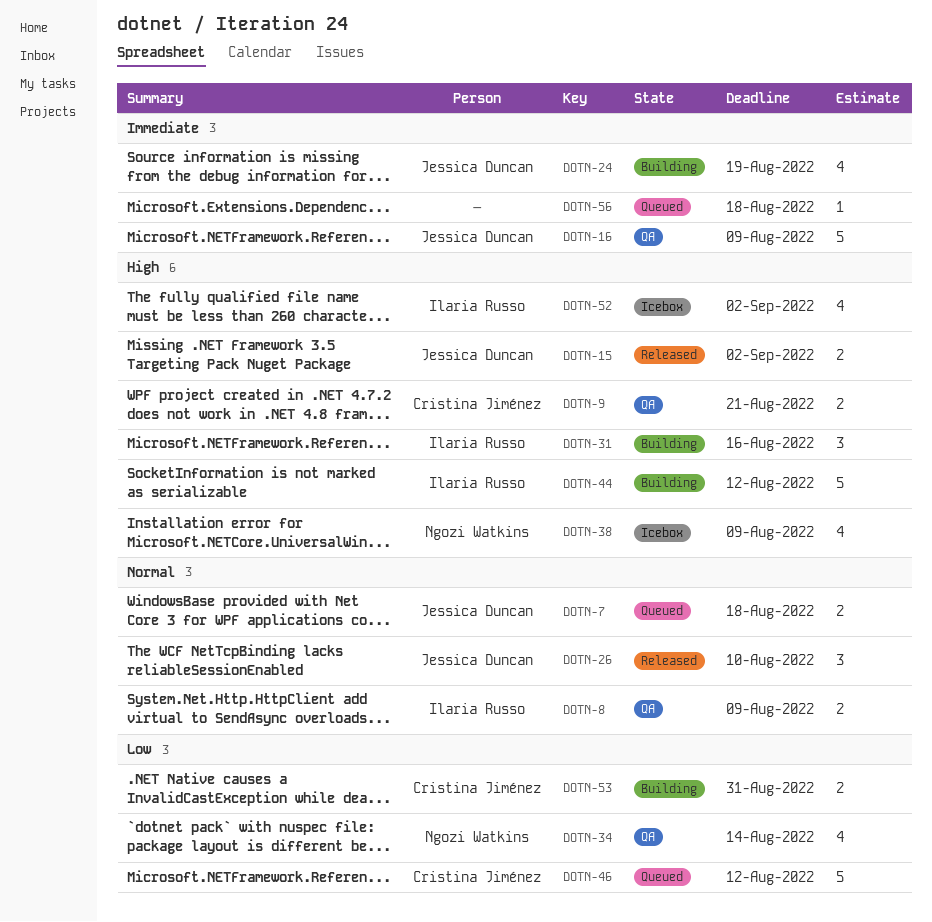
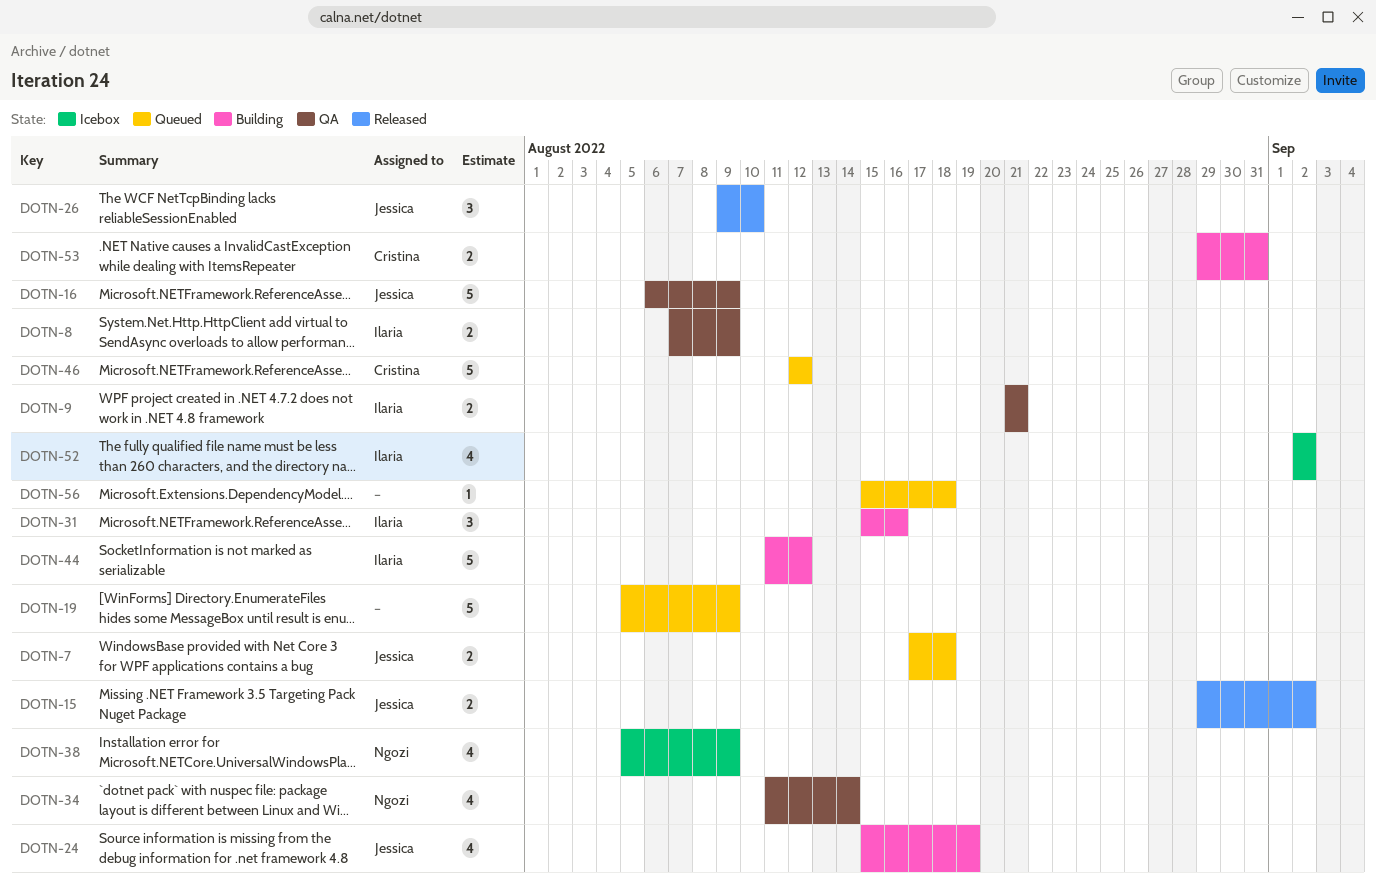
DOTN-9, owner: Cristina Jiménez -> Ilaria Russo
DOTN-19: none -> present

